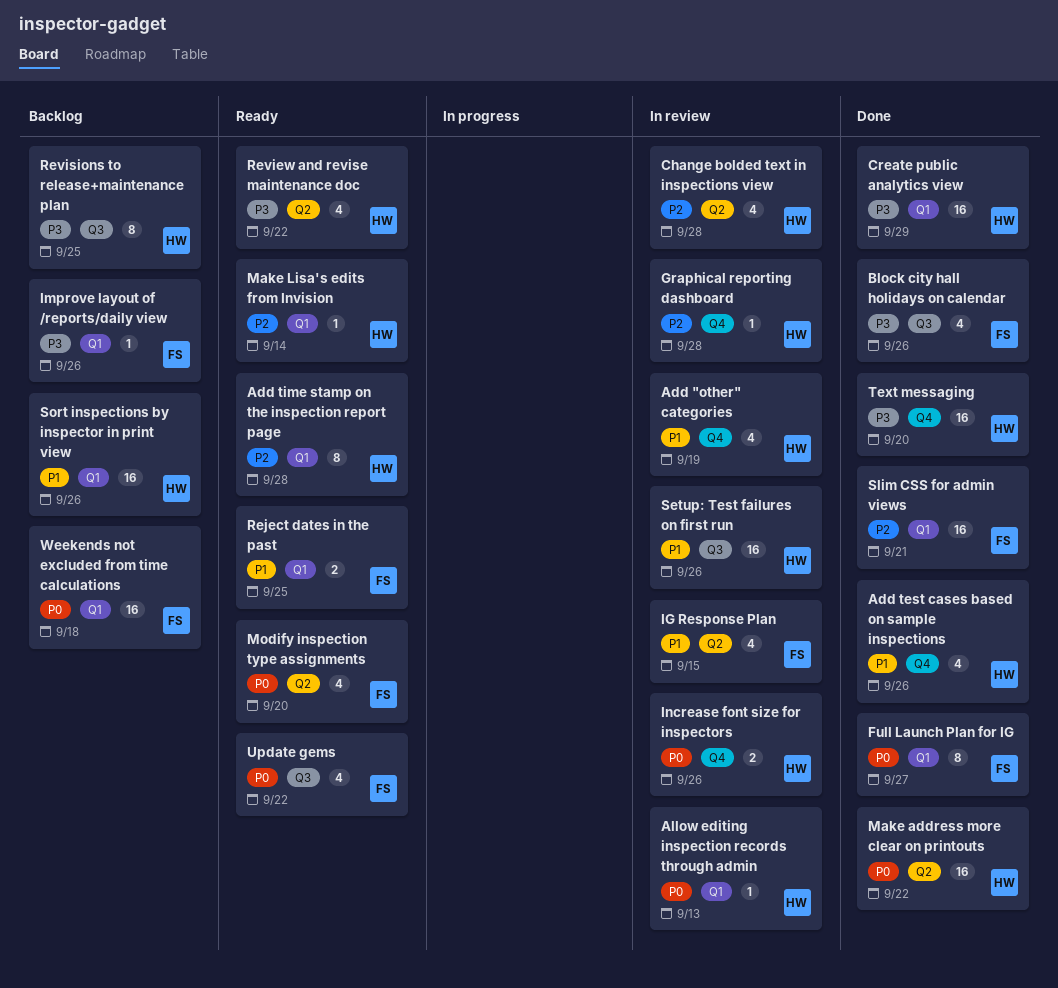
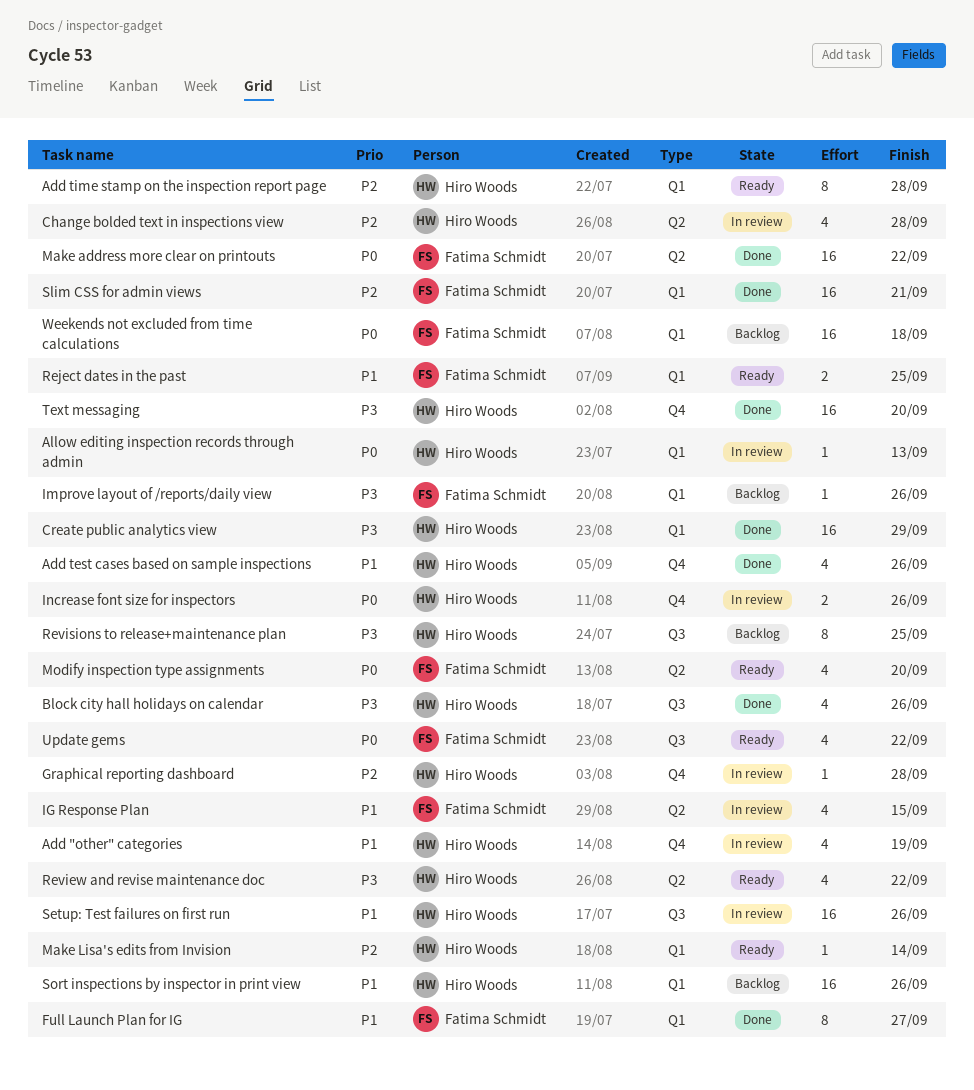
Block city hall holidays on calendar, owner: Fatima Schmidt -> Hiro Woods
Full Launch Plan for IG, priority: P0 -> P1
Make address more clear on printouts, owner: Hiro Woods -> Fatima Schmidt

